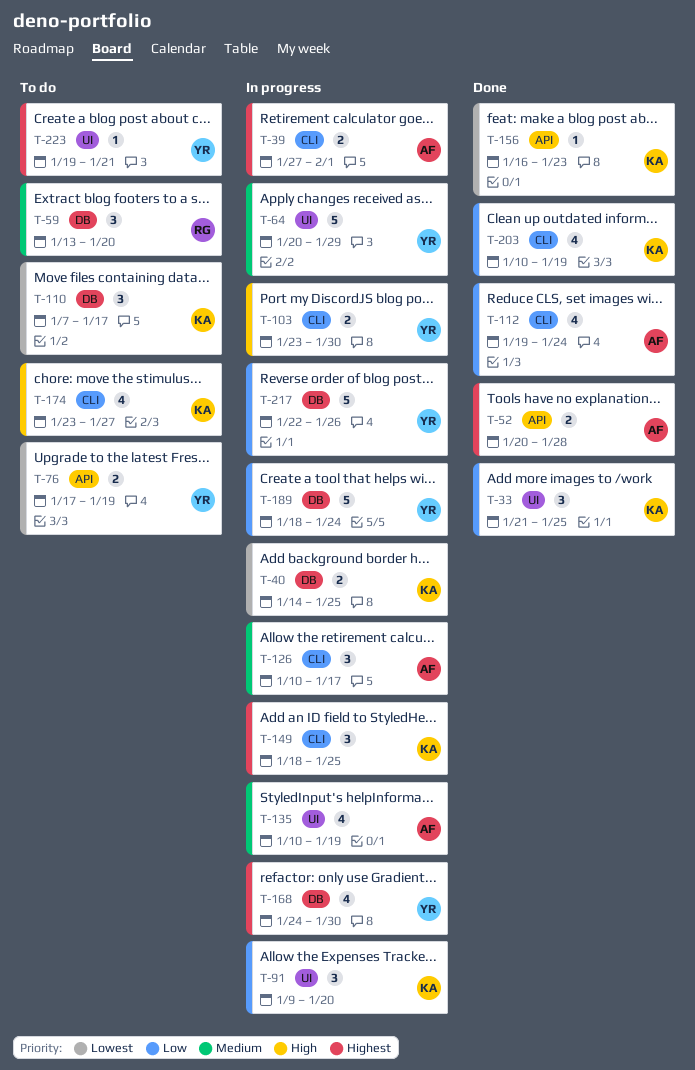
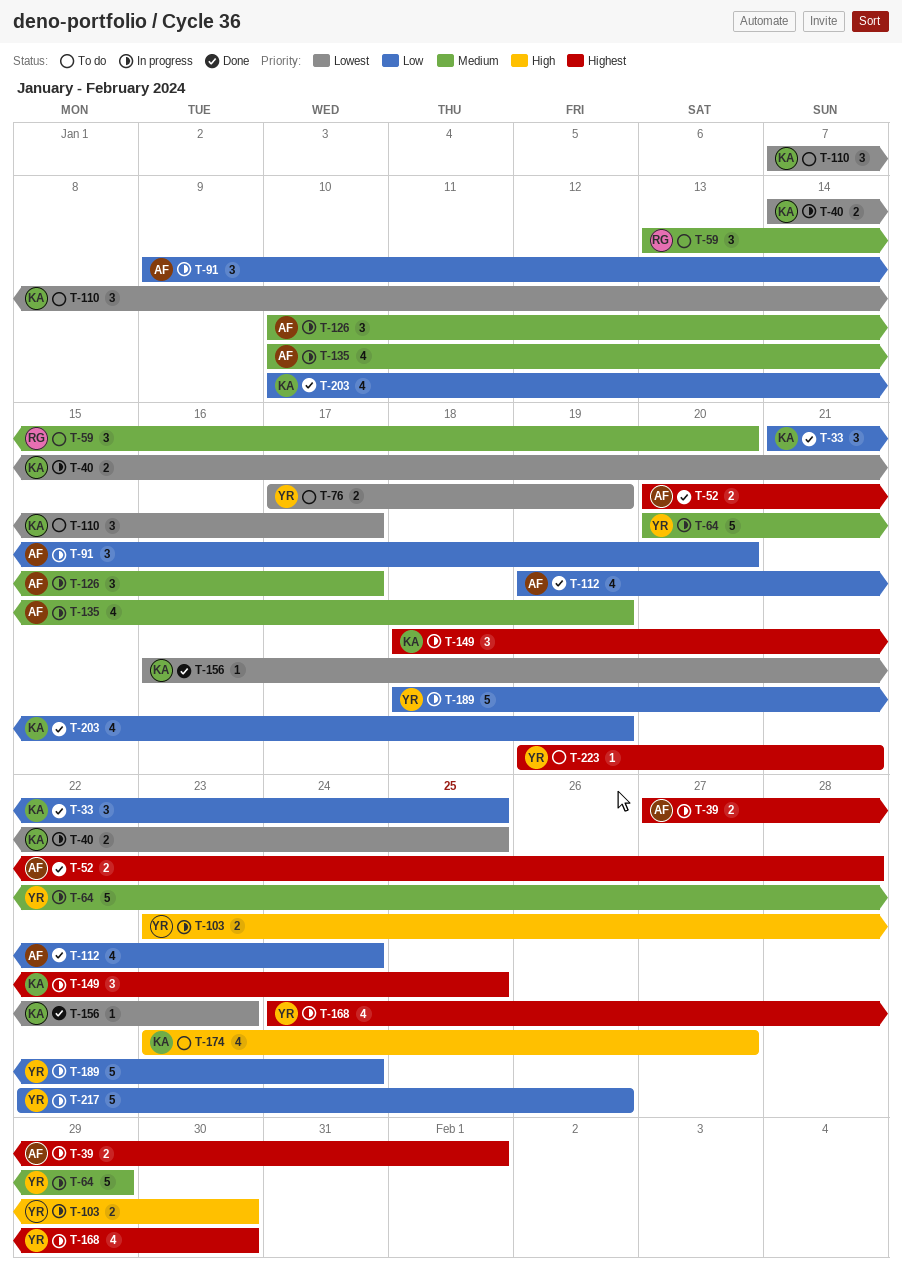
T-91, owner: KA -> AF

